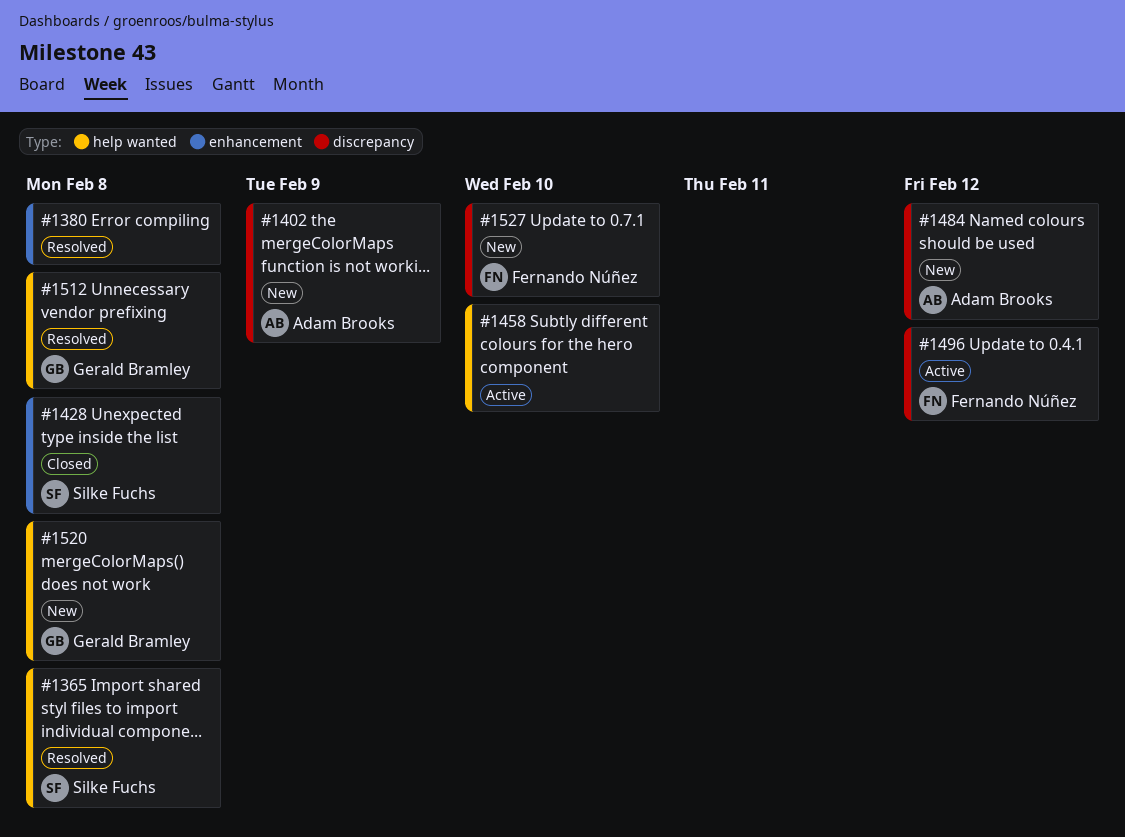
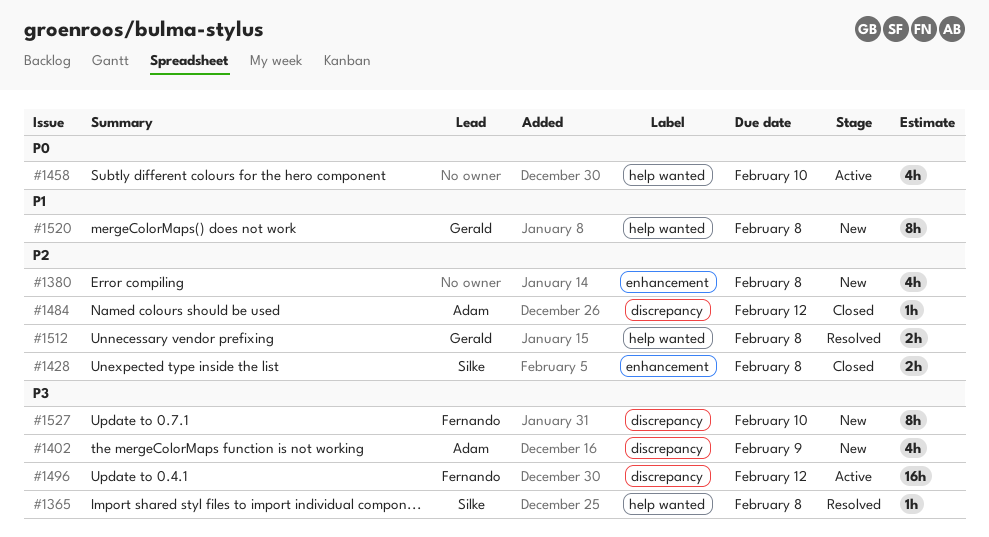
#1380, status: Resolved -> New
#1484, status: New -> Closed

